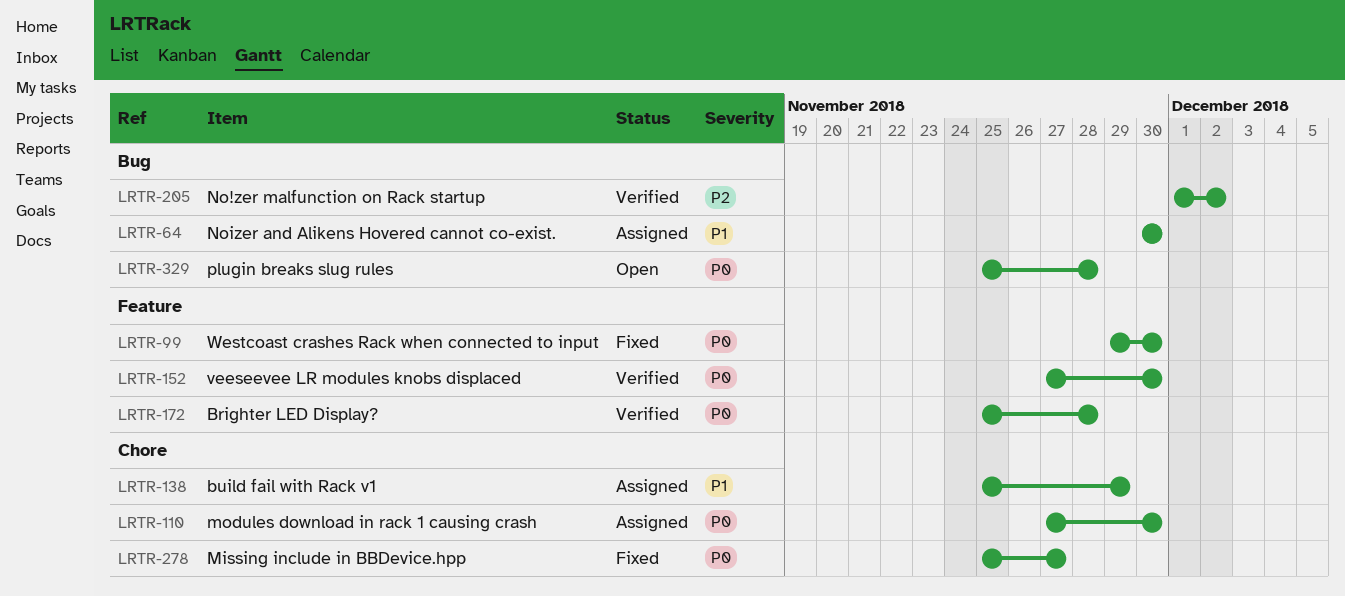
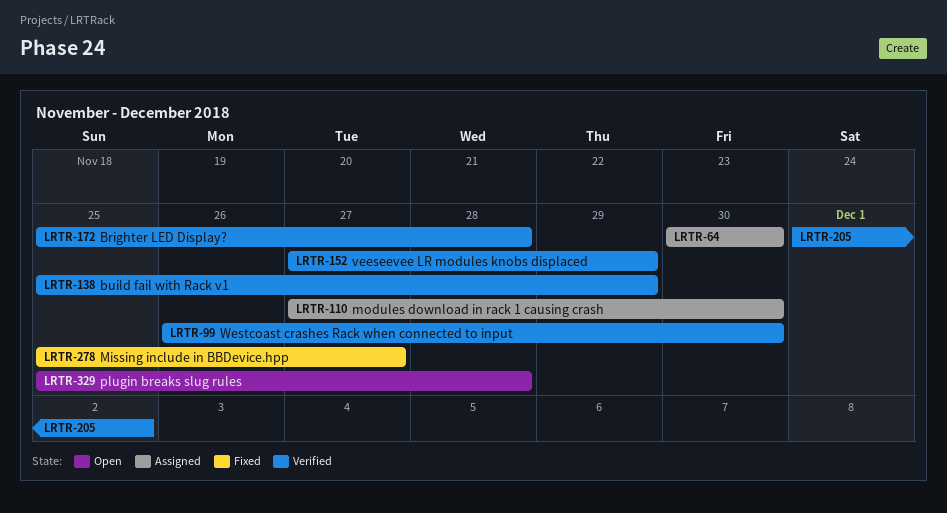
LRTR-99, status: Fixed -> Verified
LRTR-99, start: Nov 29 -> Nov 26
LRTR-138, status: Assigned -> Verified
LRTR-152, due: Nov 30 -> Nov 29

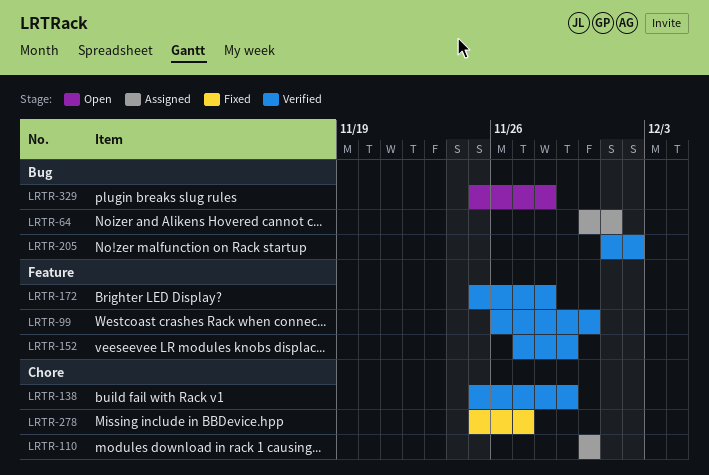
LRTR-64, due: Nov 30 -> Dec 1
LRTR-110, start: Nov 27 -> Nov 30

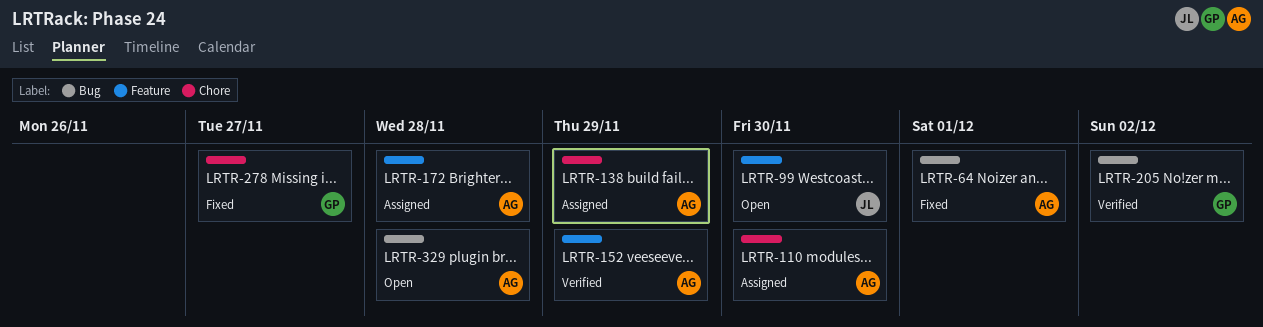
LRTR-64, status: Assigned -> Fixed
LRTR-99, status: Verified -> Open
LRTR-138, status: Verified -> Assigned
LRTR-172, status: Verified -> Assigned

